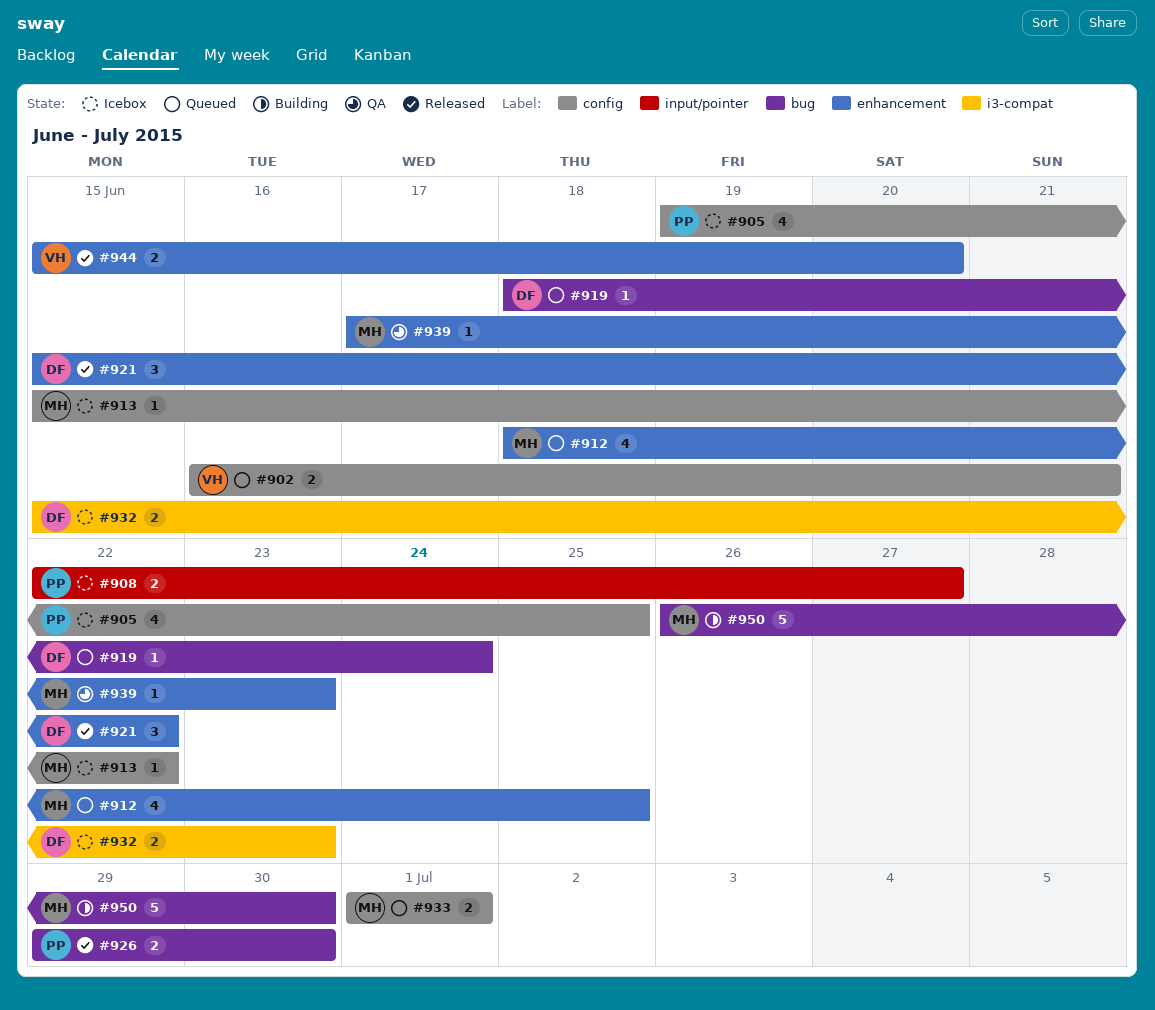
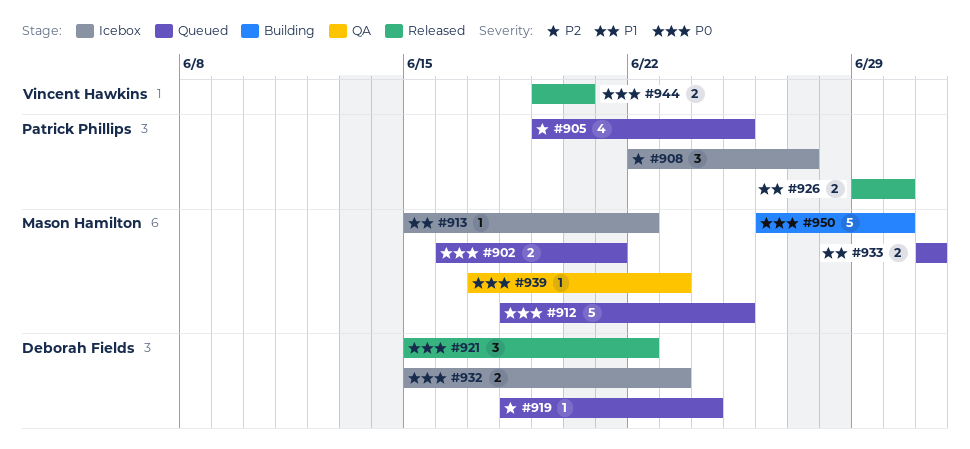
#902, owner: Vincent Hawkins -> Mason Hamilton
#905, status: Icebox -> Queued
#908, estimate: 2 -> 3
#912, estimate: 4 -> 5
#944, start: Jun 15 -> Jun 19

